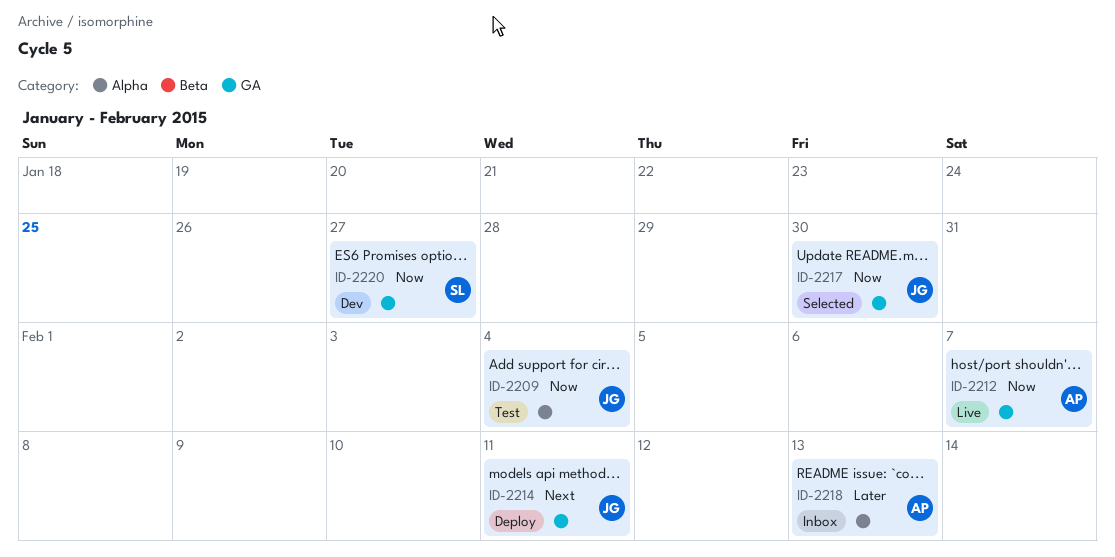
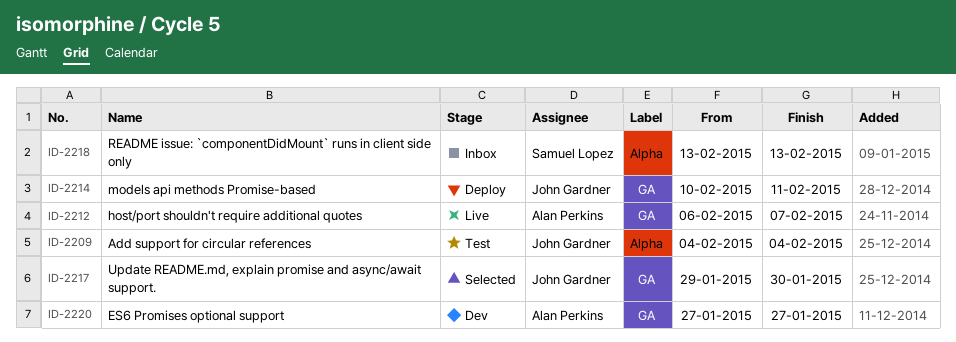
ID-2218, owner: Alan Perkins -> Samuel Lopez
ID-2220, owner: Samuel Lopez -> Alan Perkins

